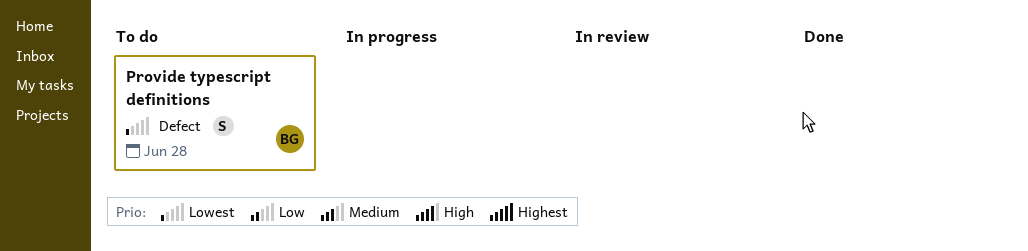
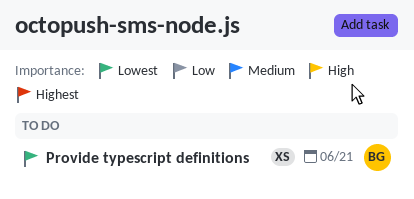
Provide typescript definitions, estimate: S -> XS
Provide typescript definitions, due: Jun 28 -> Jun 21

